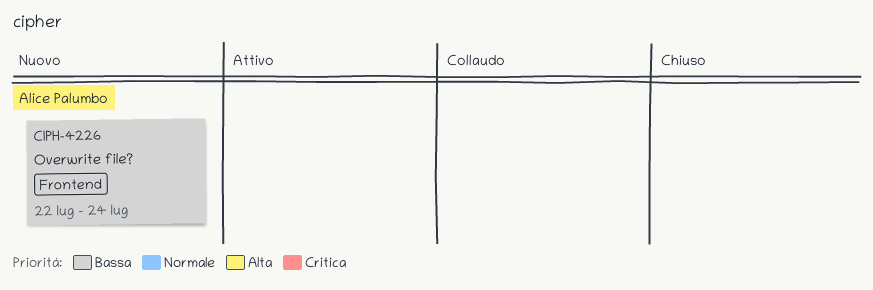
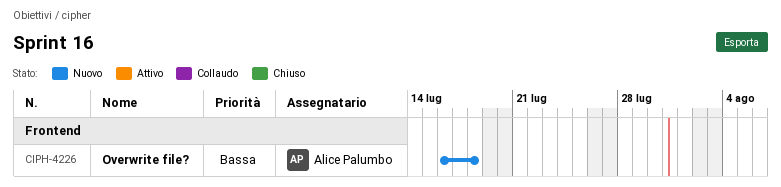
CIPH-4226, start: Jul 22 -> Jul 16
CIPH-4226, due: Jul 24 -> Jul 18

